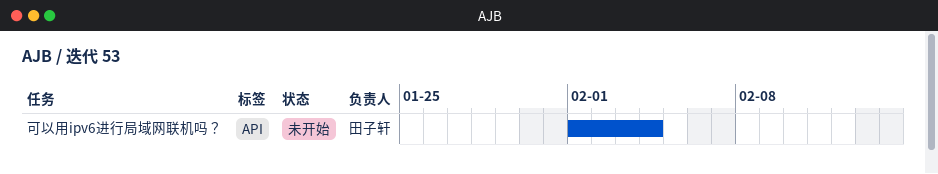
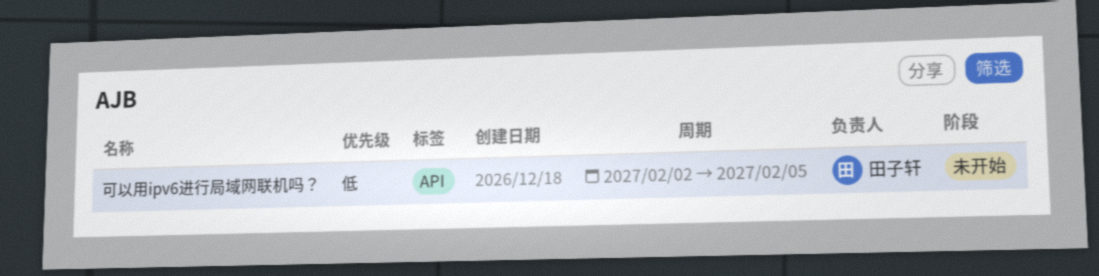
可以用ipv6进行局域网联机吗？, start: Feb 1 -> Feb 2
可以用ipv6进行局域网联机吗？, due: Feb 4 -> Feb 5

